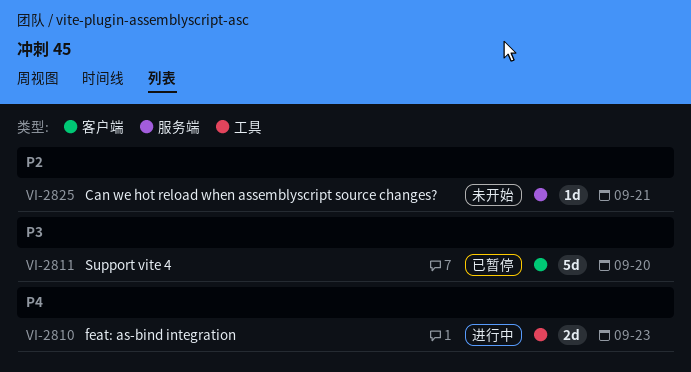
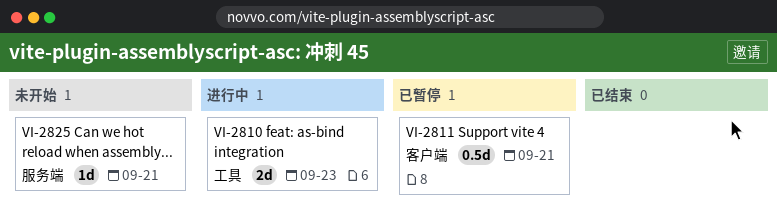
VI-2811, estimate: 5d -> 0.5d
VI-2811, due: Sep 20 -> Sep 21

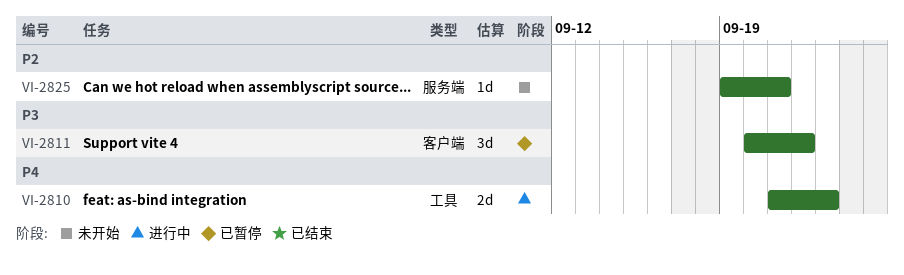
VI-2811, estimate: 0.5d -> 3d
VI-2811, due: Sep 21 -> Sep 22

